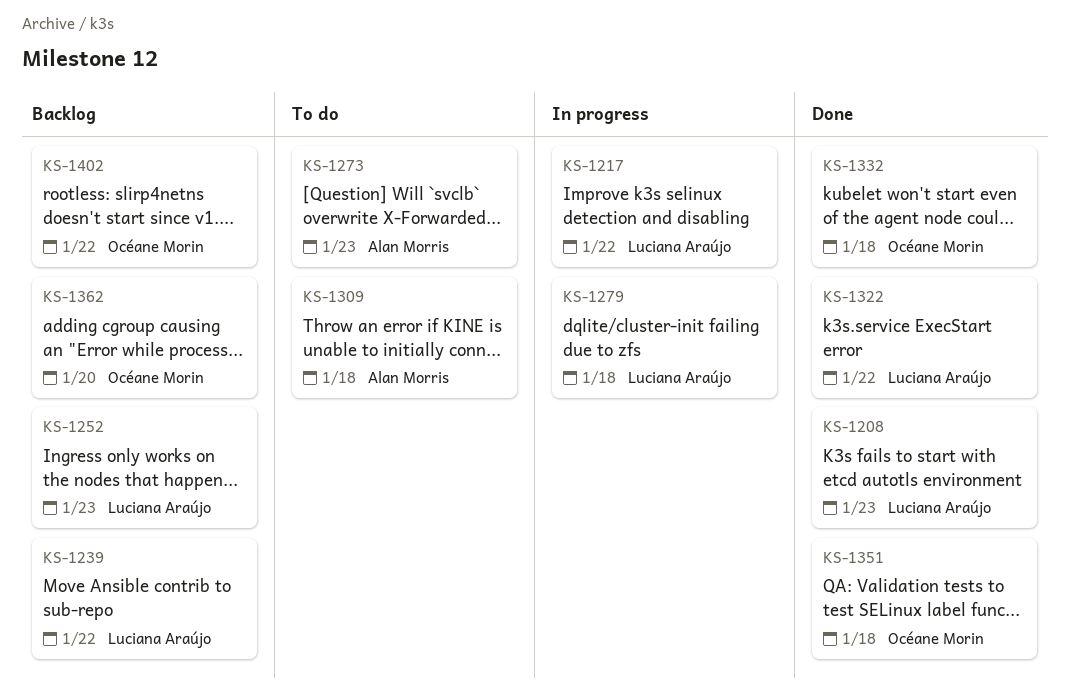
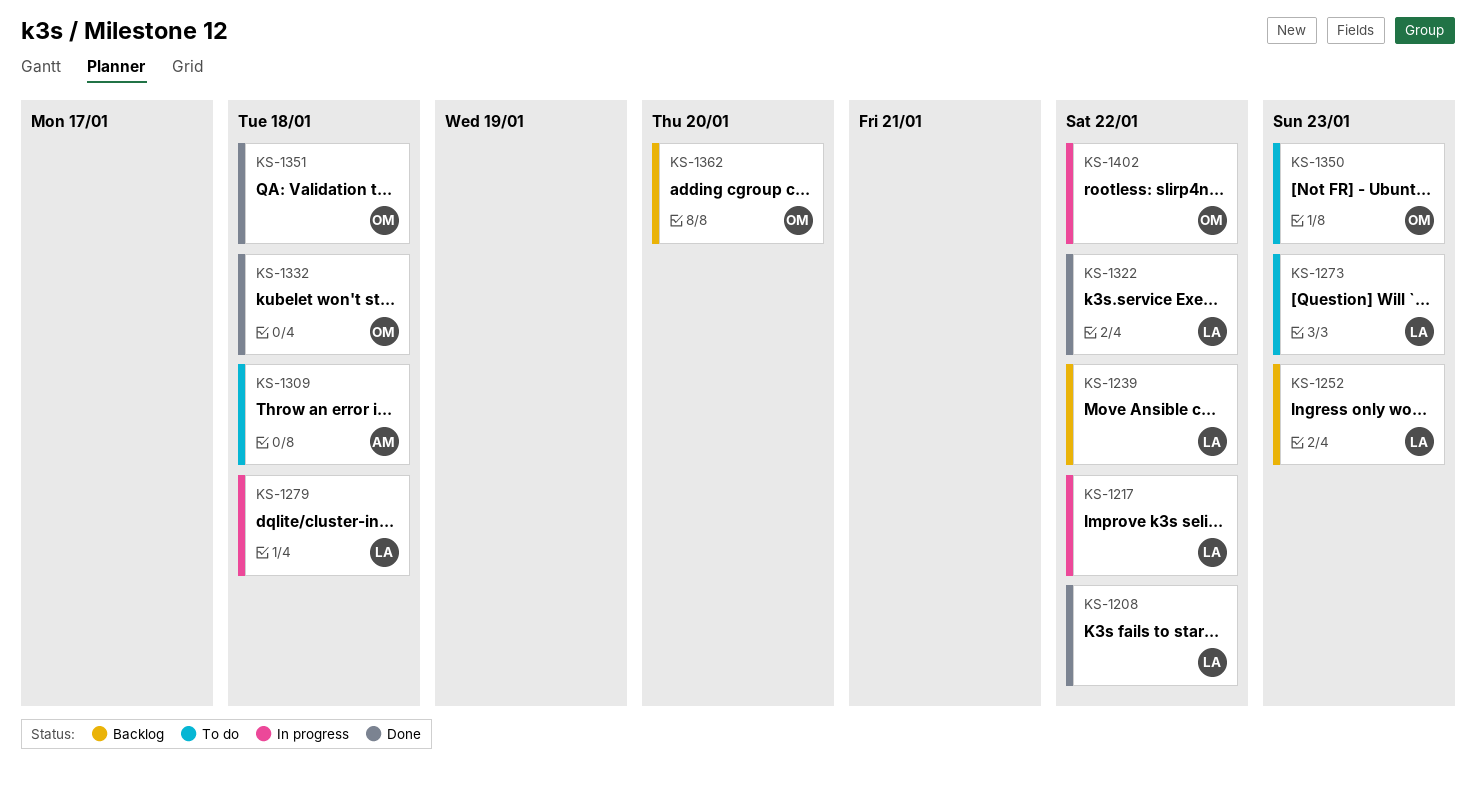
KS-1208, due: Jan 23 -> Jan 22
KS-1273, owner: Alan Morris -> Luciana Araújo
KS-1350: none -> present
KS-1402, status: Backlog -> In progress

